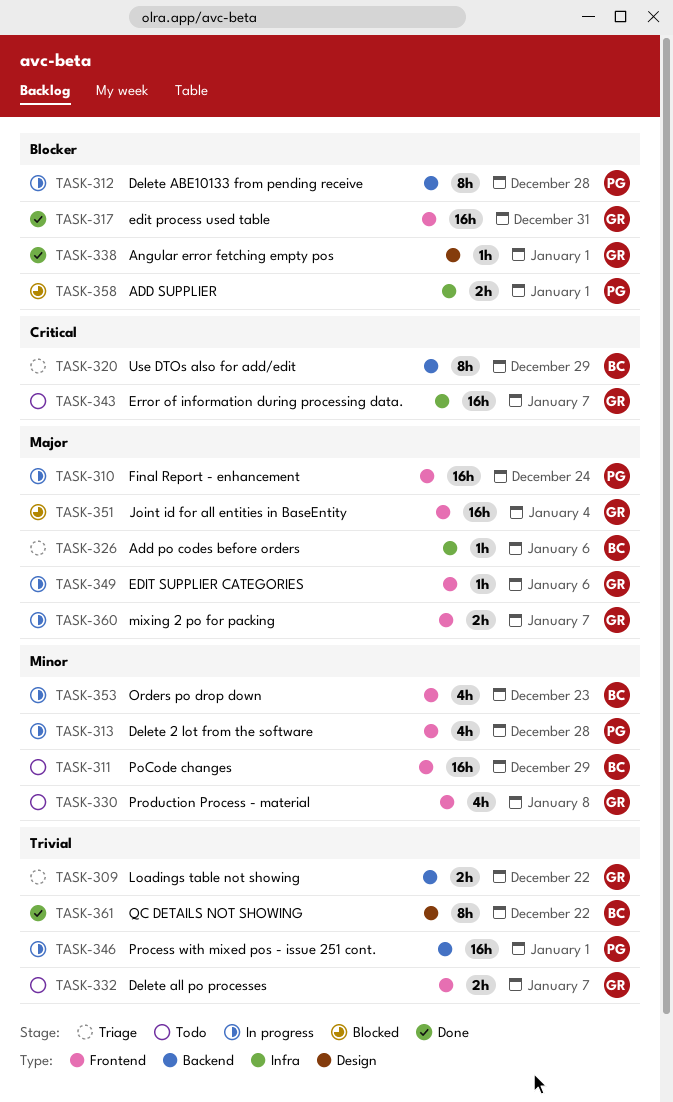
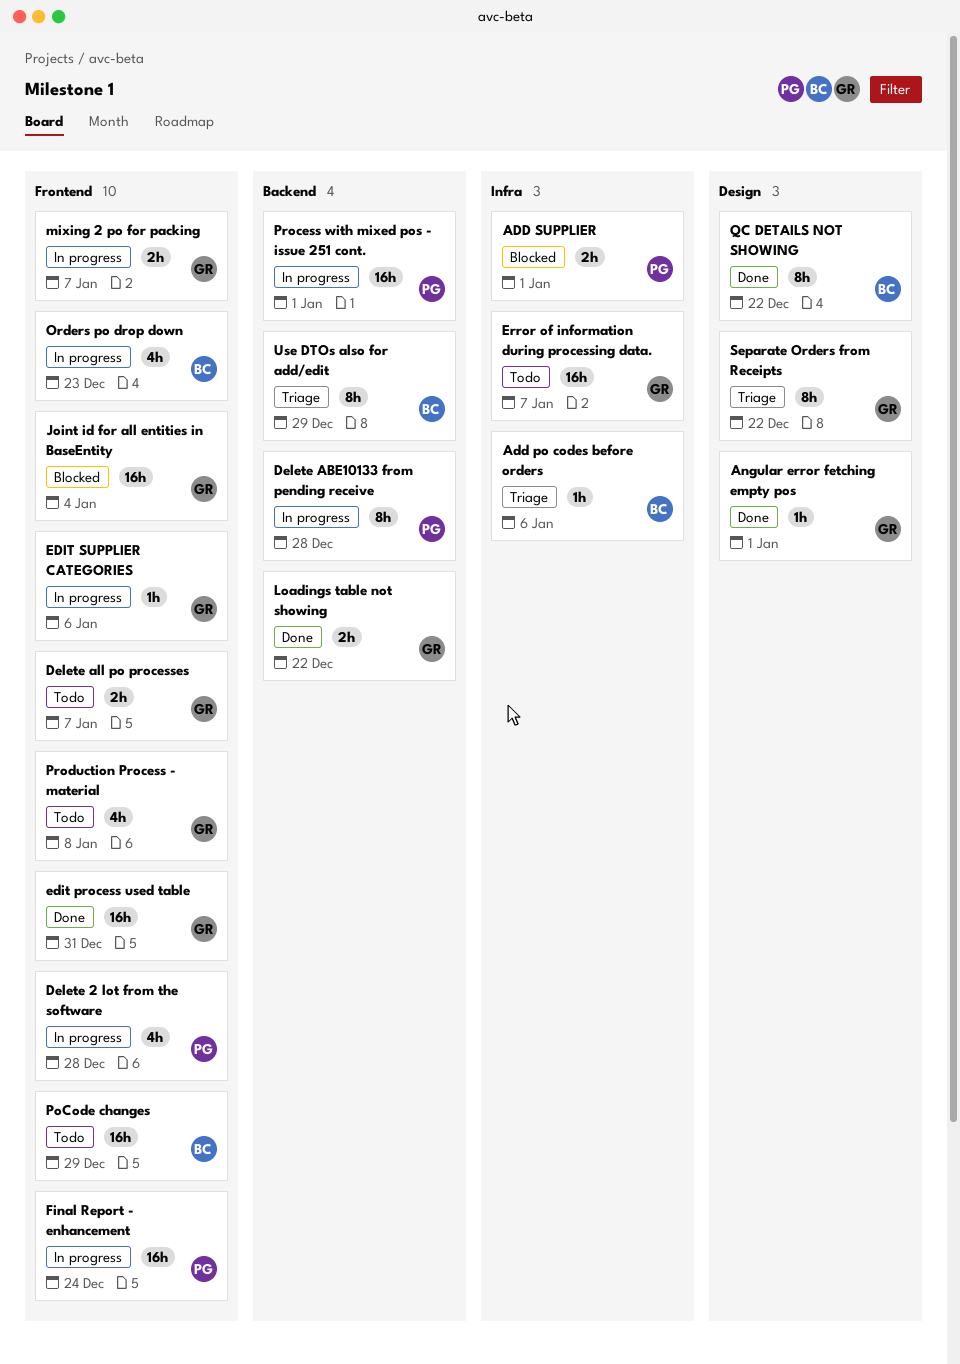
Loadings table not showing, status: Triage -> Done
Separate Orders from Receipts: none -> present

